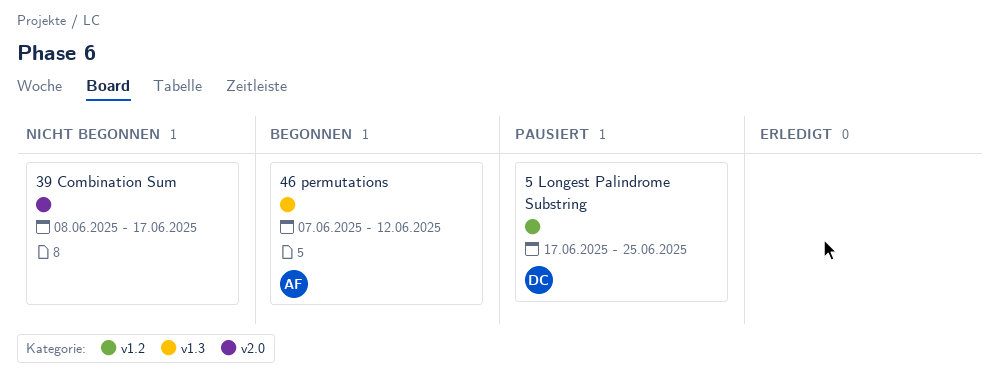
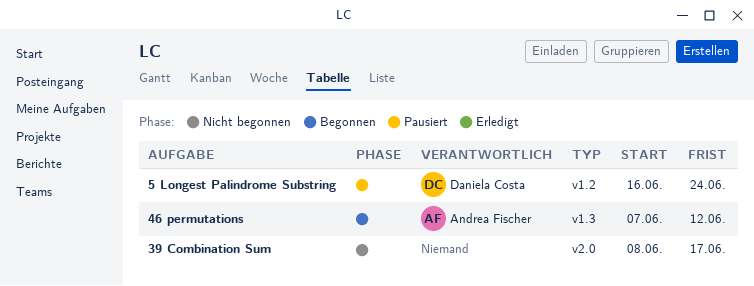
5 Longest Palindrome Substring, start: Jun 17 -> Jun 16
5 Longest Palindrome Substring, due: Jun 25 -> Jun 24

